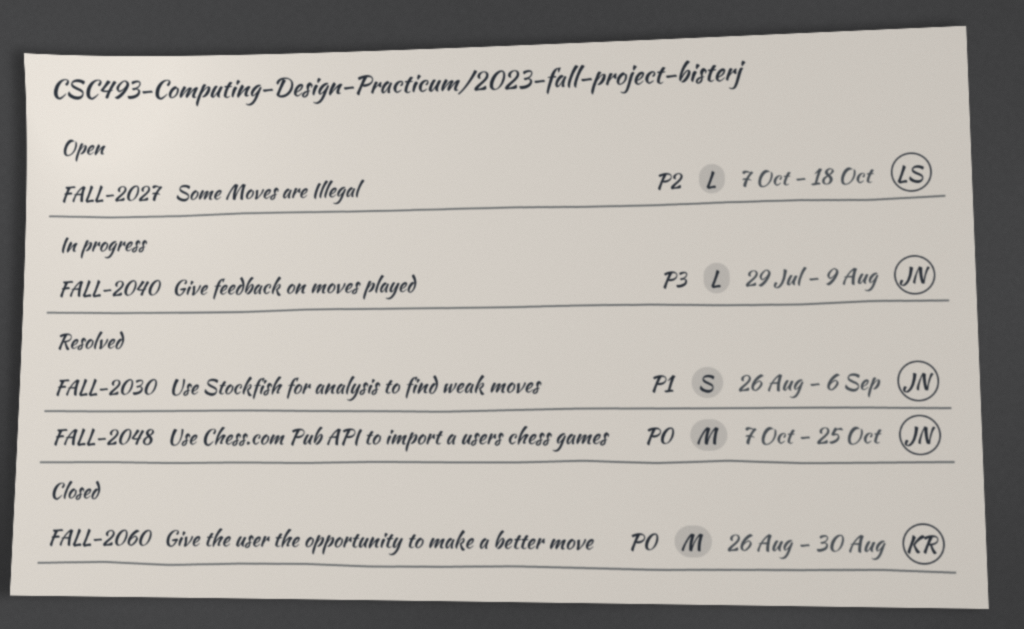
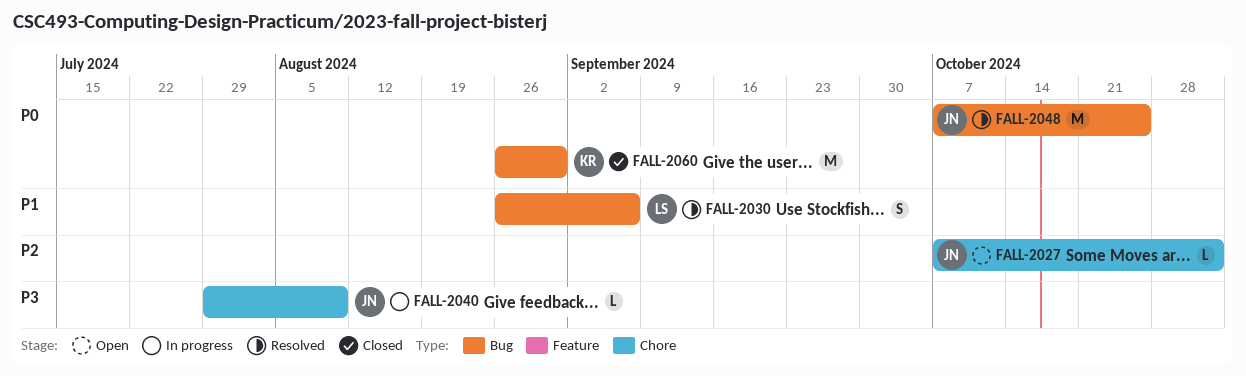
FALL-2027, owner: LS -> JN
FALL-2027, due: Oct 18 -> Nov 1
FALL-2030, owner: JN -> LS

